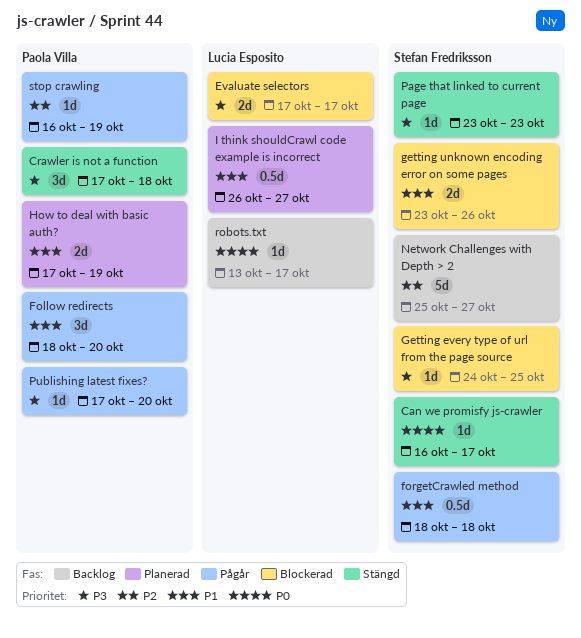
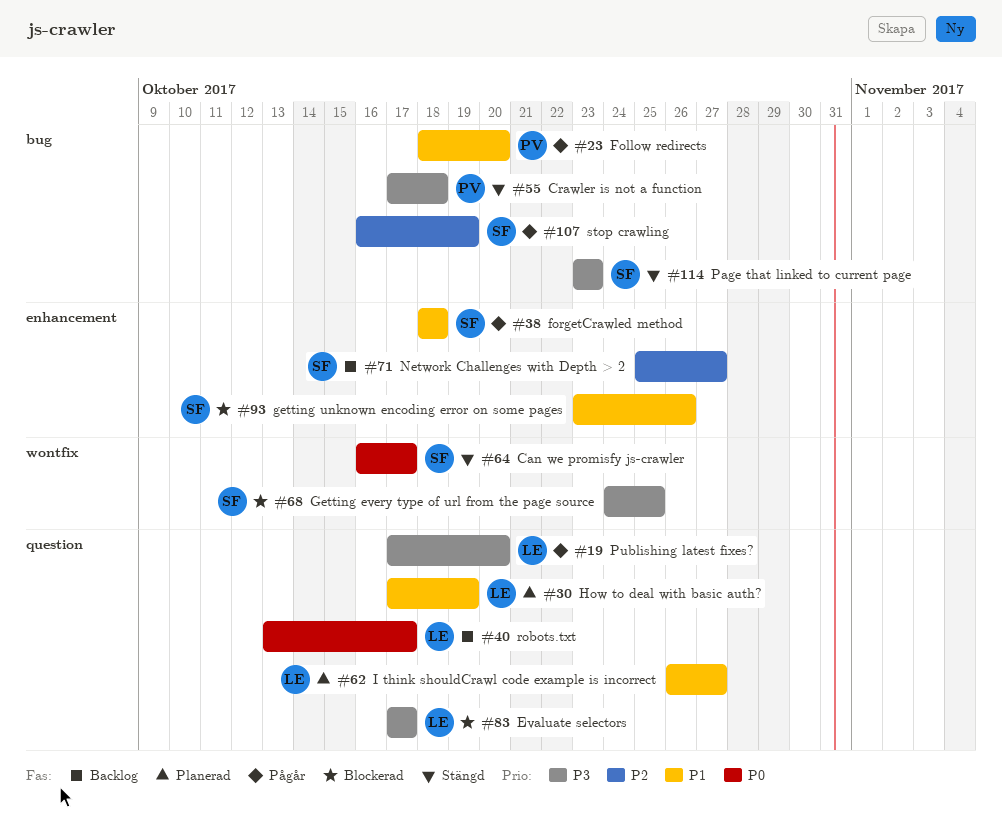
How to deal with basic auth?, owner: Paola Villa -> Lucia Esposito
Publishing latest fixes?, owner: Paola Villa -> Lucia Esposito
stop crawling, owner: Paola Villa -> Stefan Fredriksson

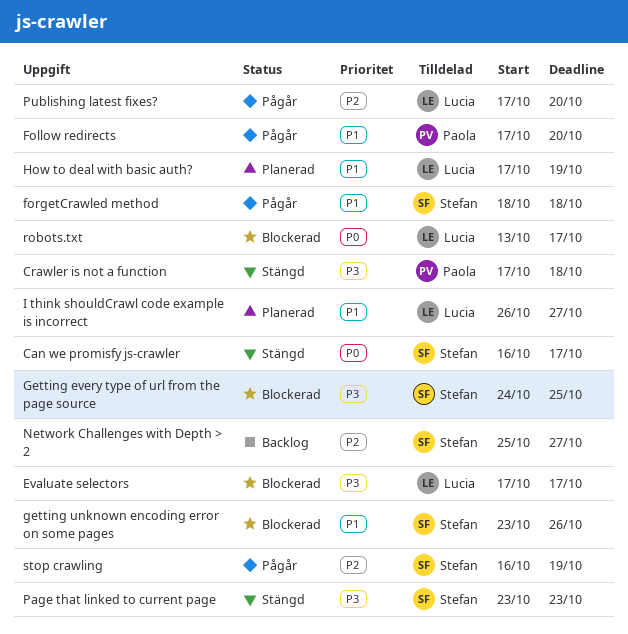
Follow redirects, start: Oct 18 -> Oct 17
Publishing latest fixes?, priority: P3 -> P2
robots.txt, status: Backlog -> Blockerad

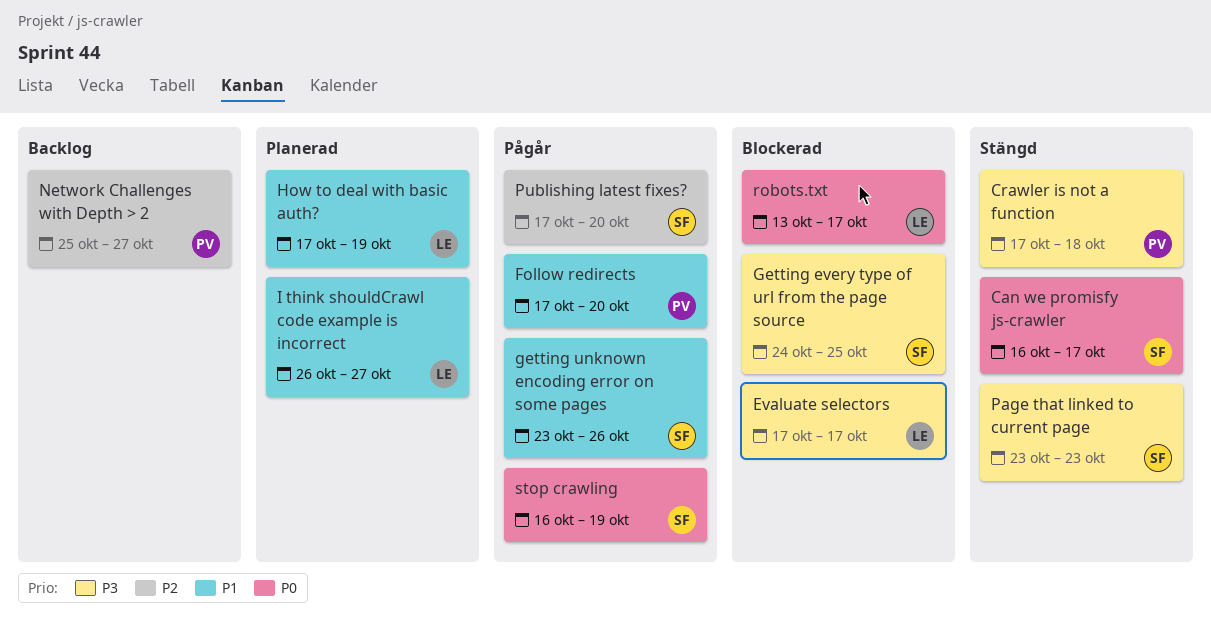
forgetCrawled method: present -> none
getting unknown encoding error on some pages, status: Blockerad -> Pågår
Network Challenges with Depth > 2, owner: Stefan -> Paola
Publishing latest fixes?, owner: Lucia -> Stefan
stop crawling, priority: P2 -> P0

